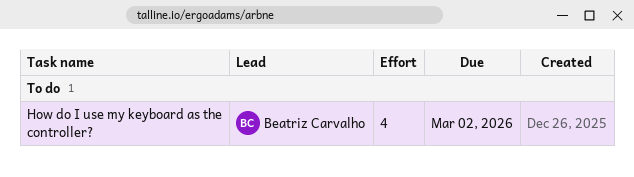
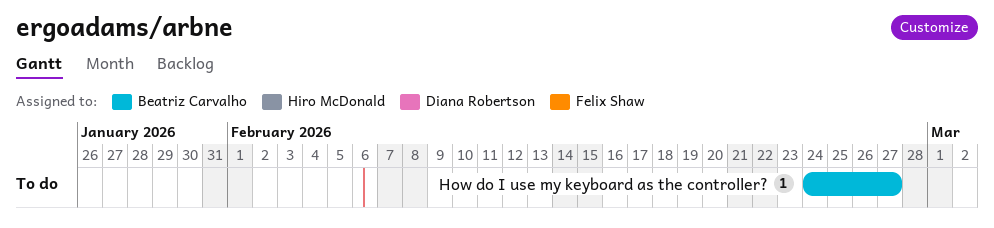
How do I use my keyboard as the controller?, estimate: 4 -> 1
How do I use my keyboard as the controller?, due: Mar 2 -> Feb 27

